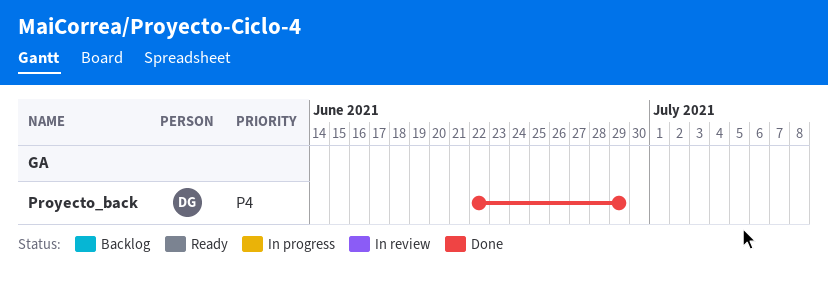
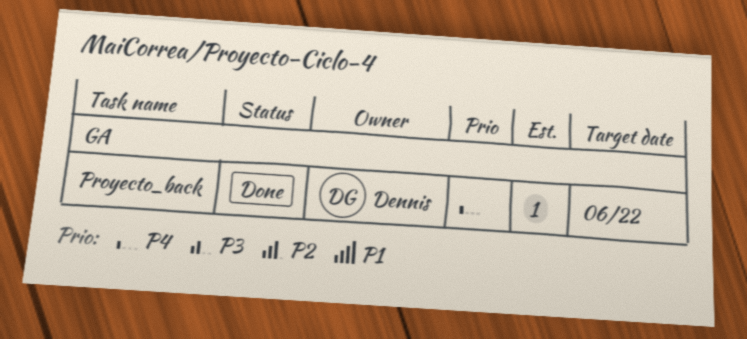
Proyecto_back, due: Jun 29 -> Jun 22

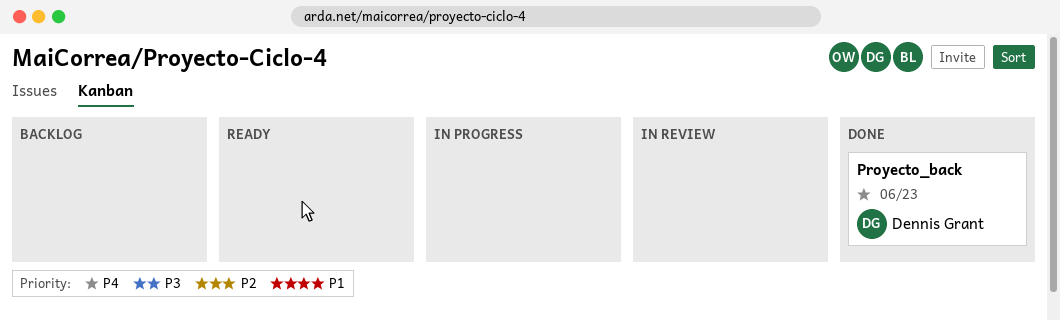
Proyecto_back, due: Jun 22 -> Jun 23

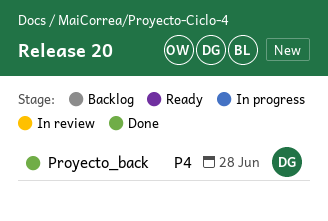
Proyecto_back, due: Jun 23 -> Jun 28

